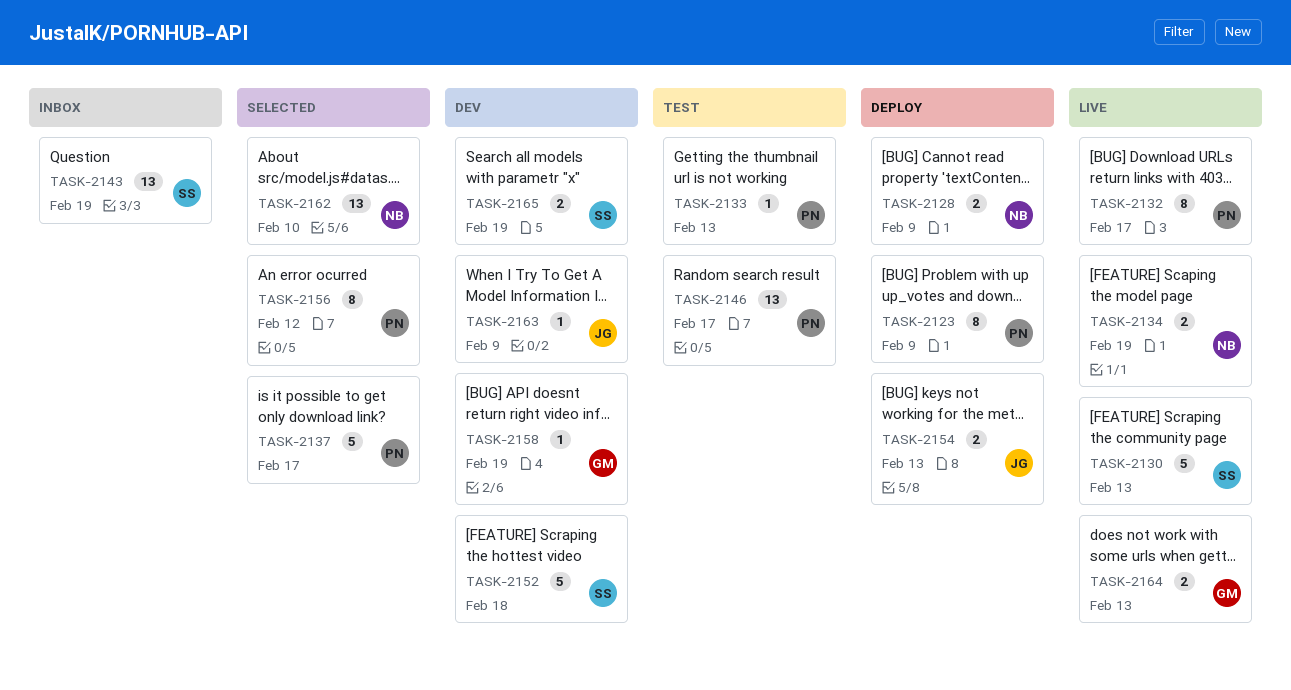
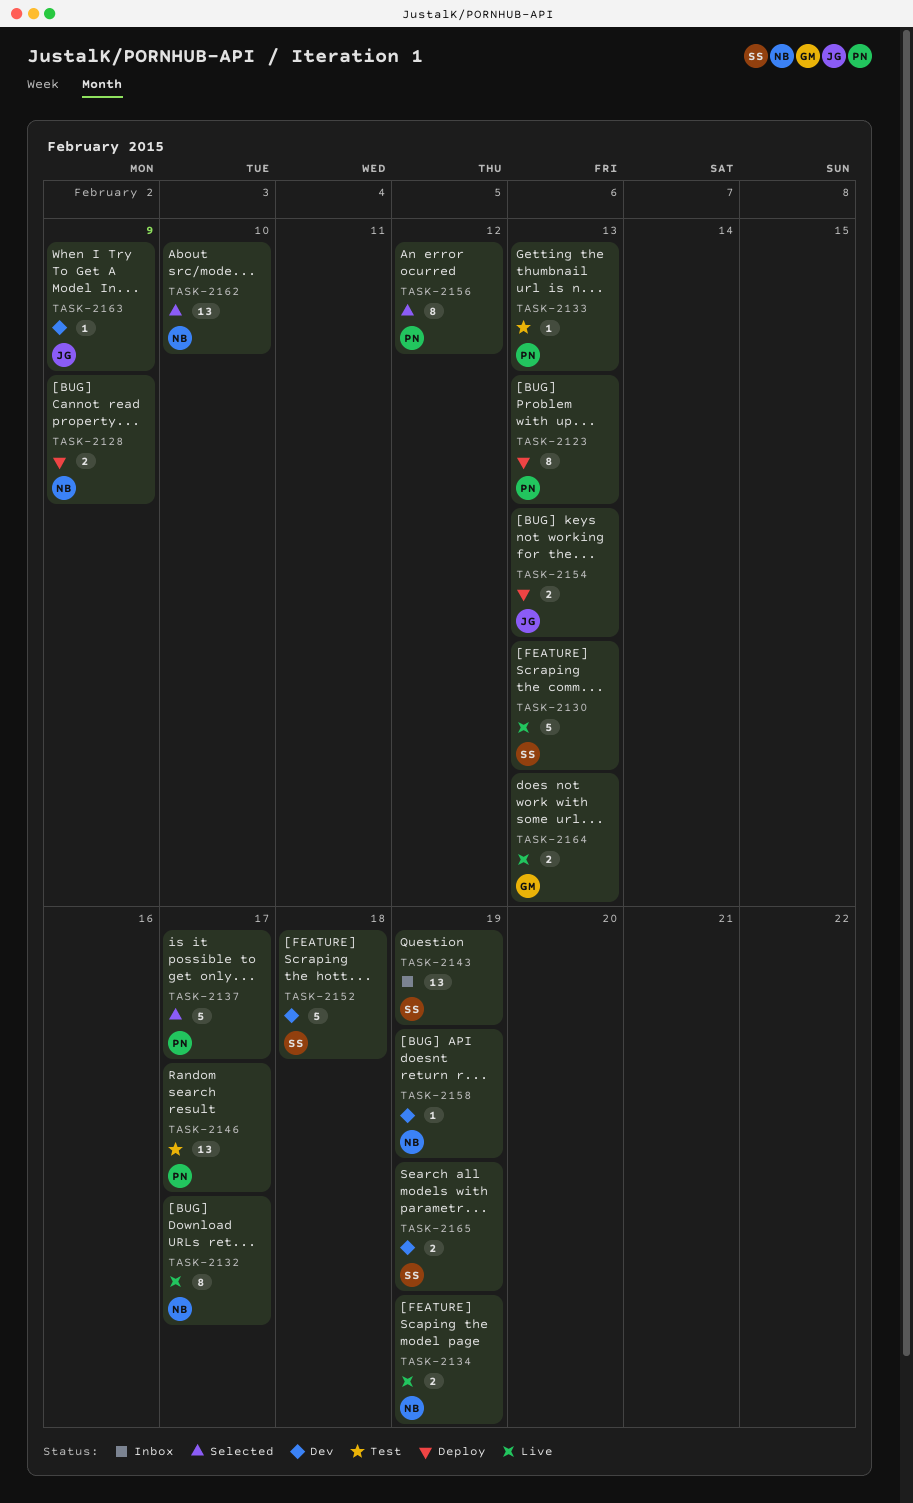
TASK-2123, due: Feb 9 -> Feb 13
TASK-2132, owner: PN -> NB
TASK-2158, owner: GM -> NB

